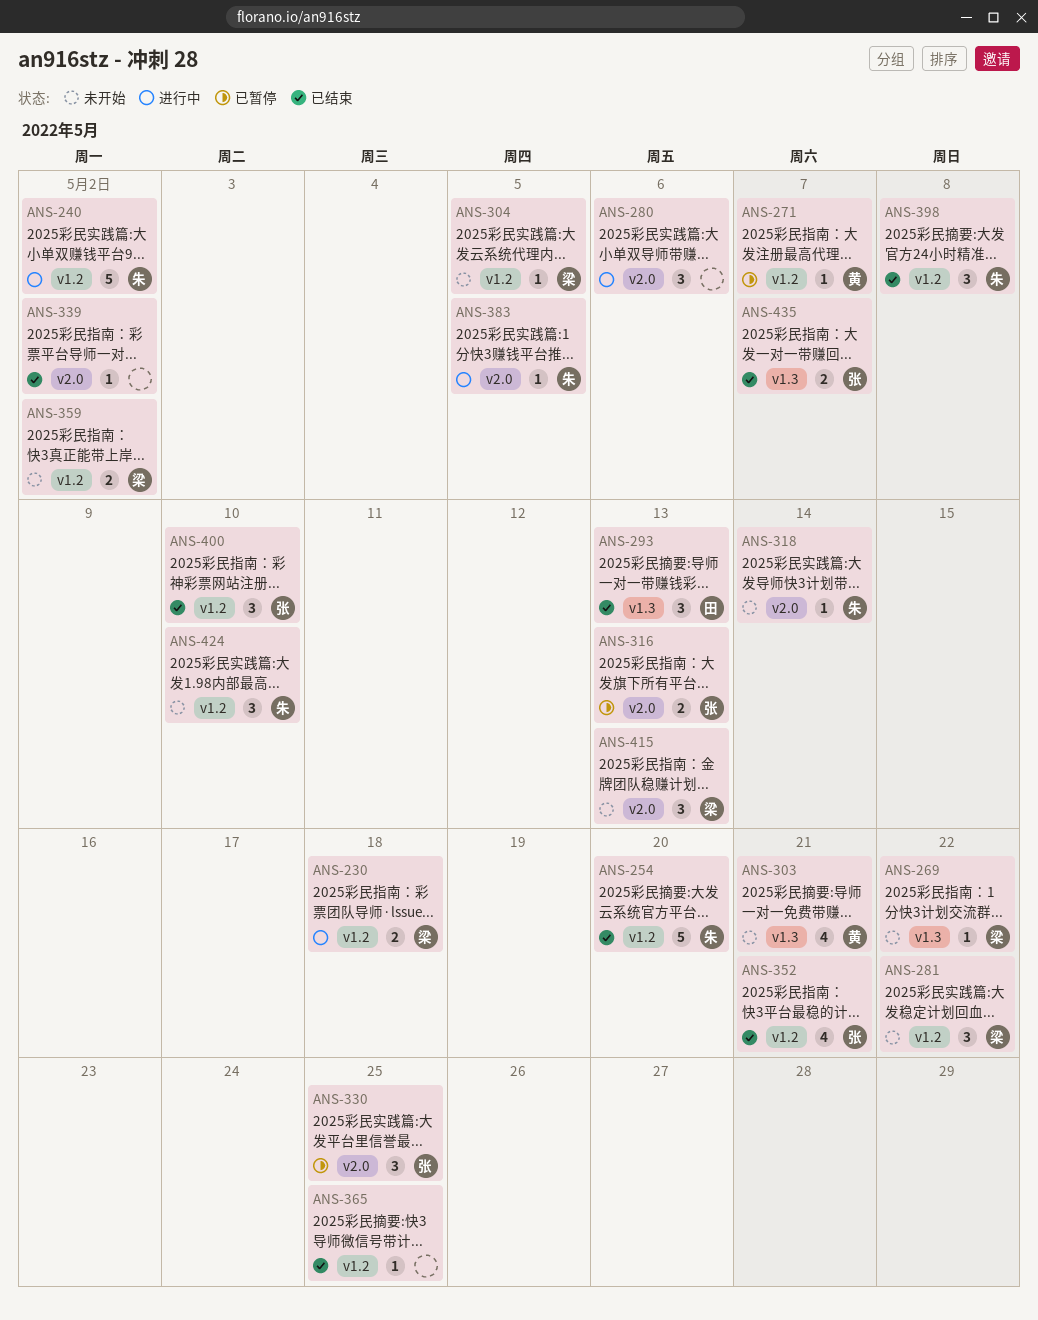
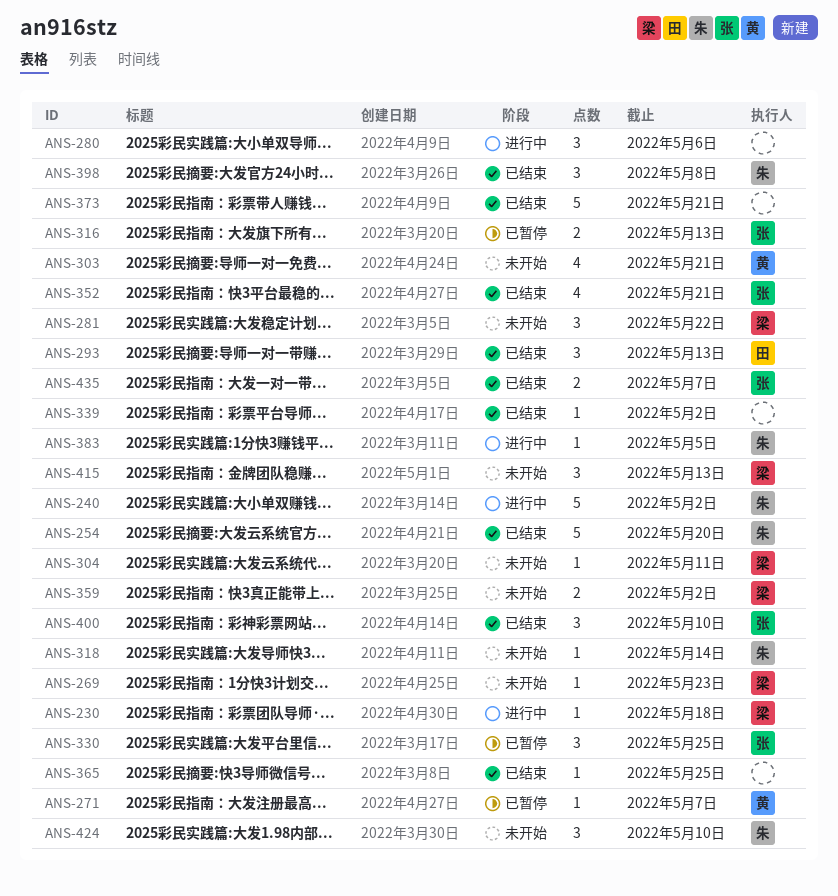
ANS-230, estimate: 2 -> 1
ANS-269, due: May 22 -> May 23
ANS-304, due: May 5 -> May 11
ANS-373: none -> present

